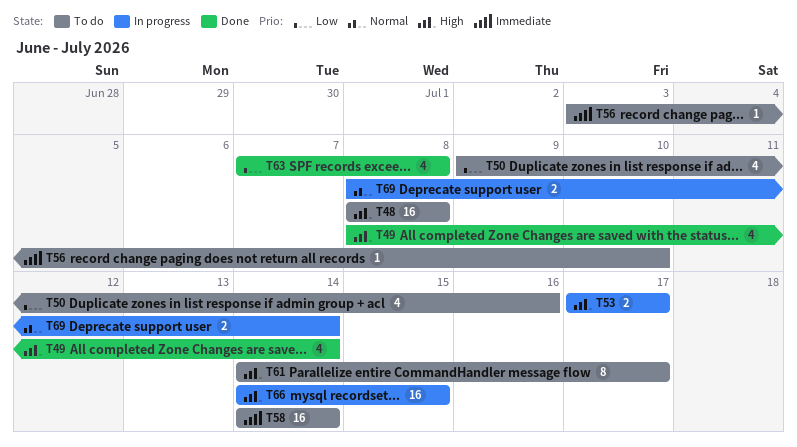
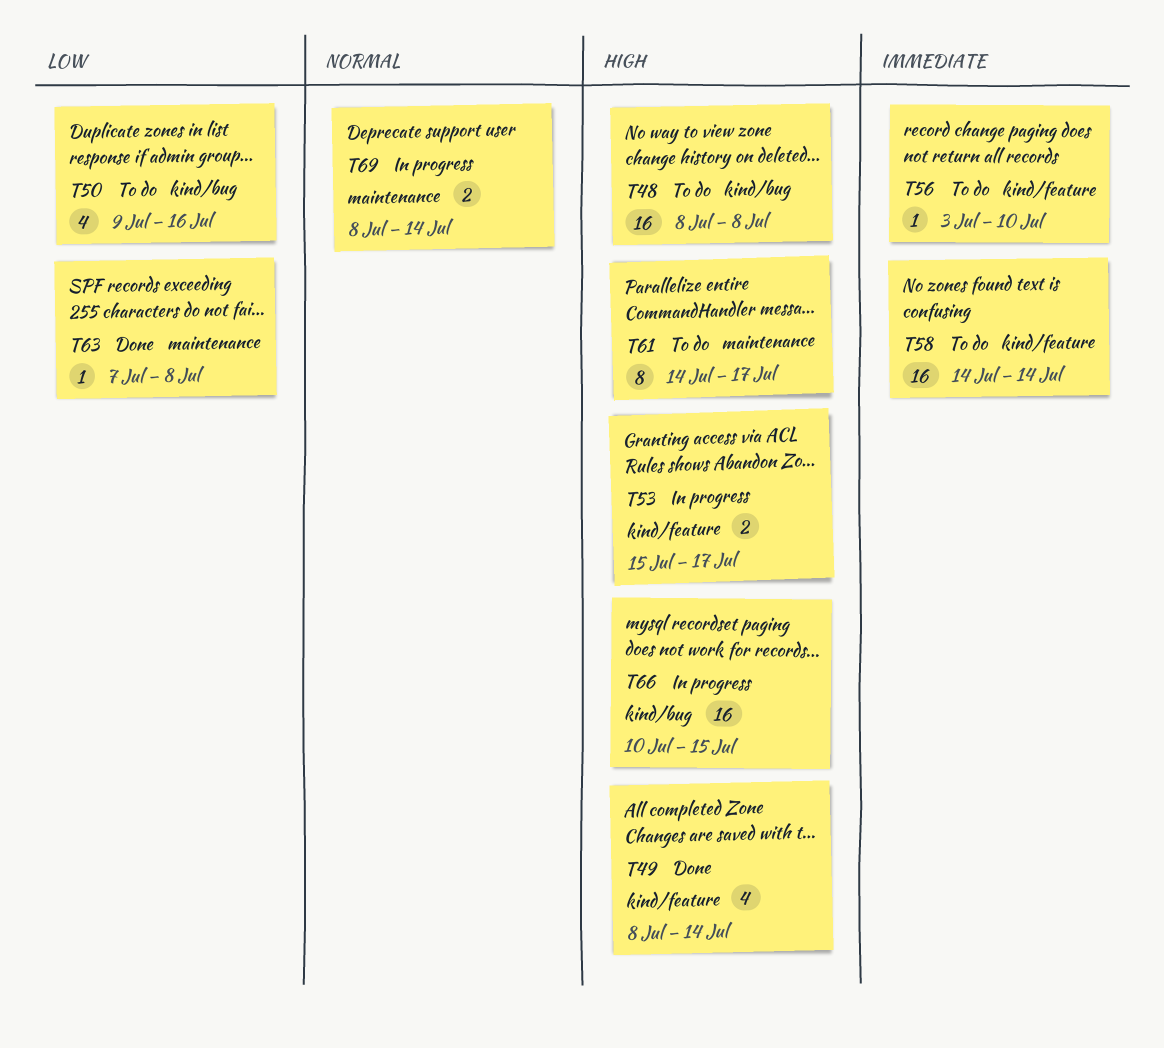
T53, start: Jul 17 -> Jul 15
T63, estimate: 4 -> 1
T66, start: Jul 14 -> Jul 10

